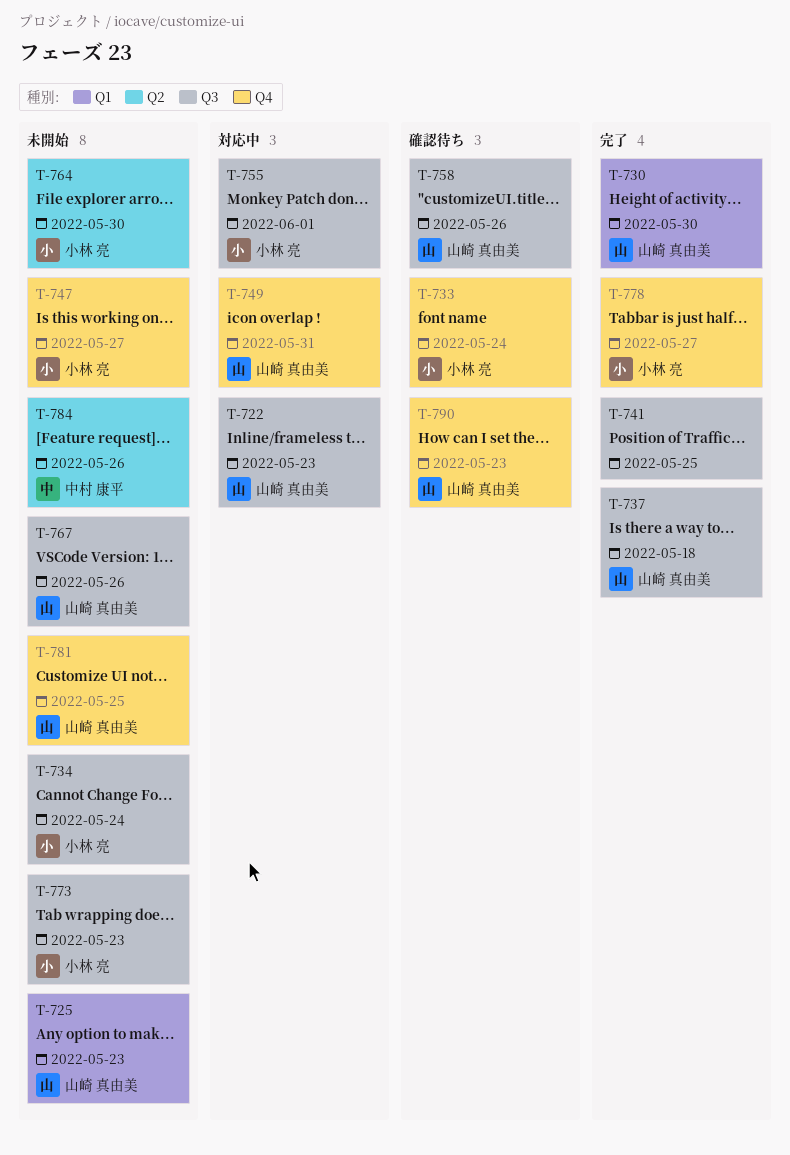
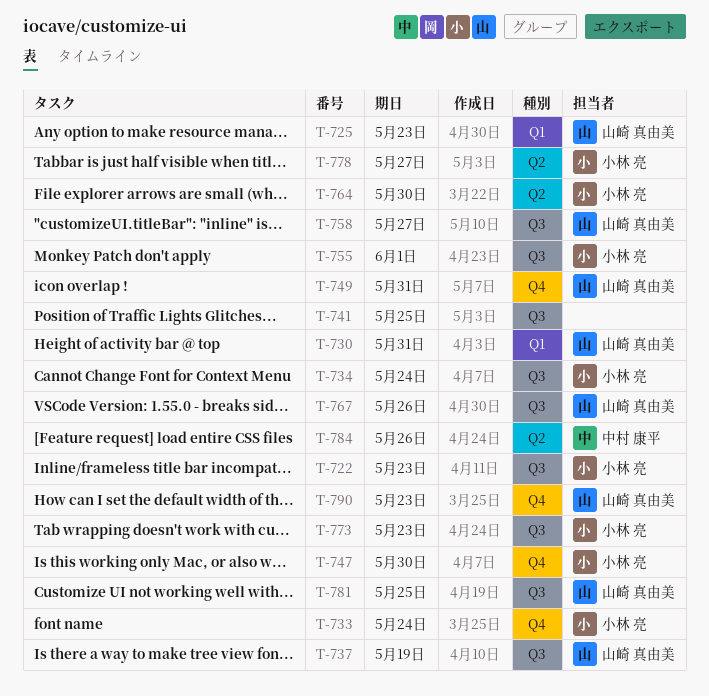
T-722, owner: 山崎 真由美 -> 小林 亮
T-730, due: May 30 -> May 31
T-737, due: May 18 -> May 19
T-747, due: May 27 -> May 30
T-758, due: May 26 -> May 27
T-778, label: Q4 -> Q2
T-781, label: Q4 -> Q3

